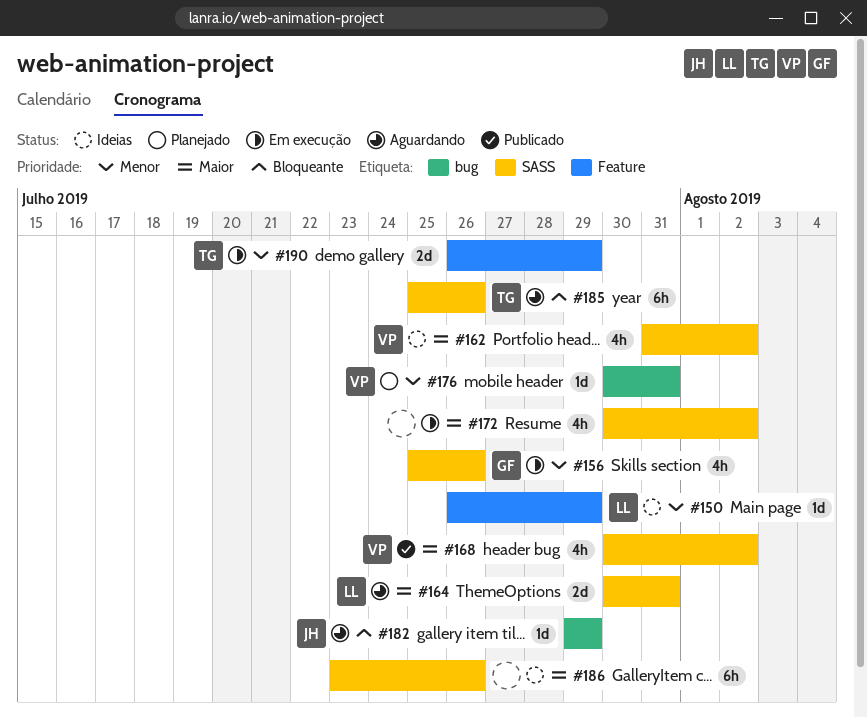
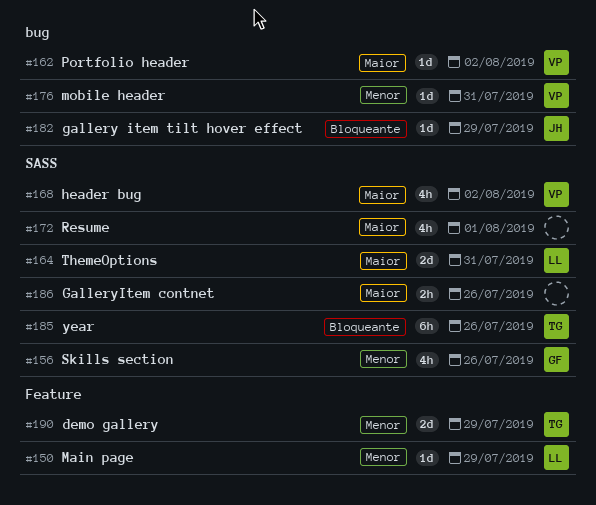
#162, label: SASS -> bug
#162, estimate: 4h -> 1d
#172, due: Aug 2 -> Aug 1
#186, estimate: 6h -> 2h

